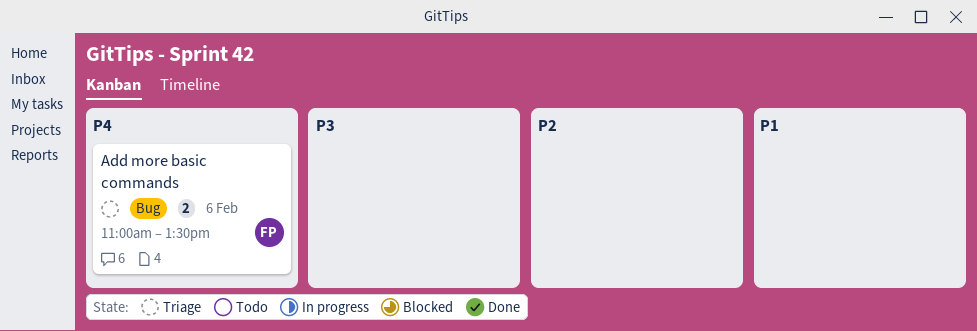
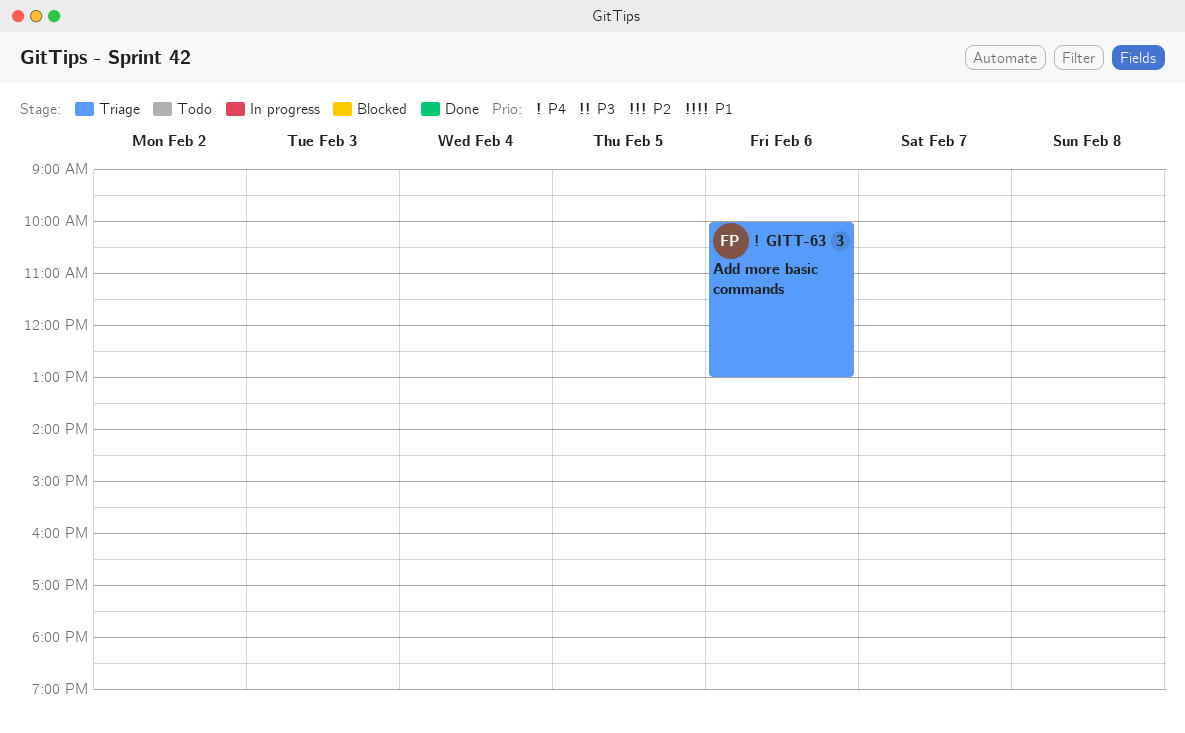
Add more basic commands, estimate: 2 -> 3
Add more basic commands, begins: 11:00 -> 10:00
Add more basic commands, ends: 13:30 -> 13:00

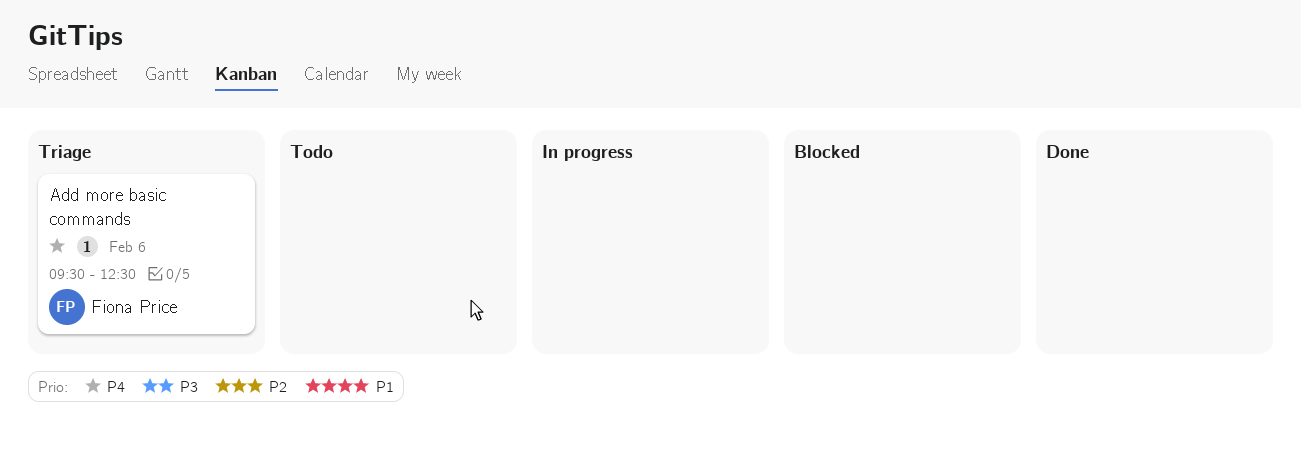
Add more basic commands, estimate: 3 -> 1
Add more basic commands, begins: 10:00 -> 09:30
Add more basic commands, ends: 13:00 -> 12:30

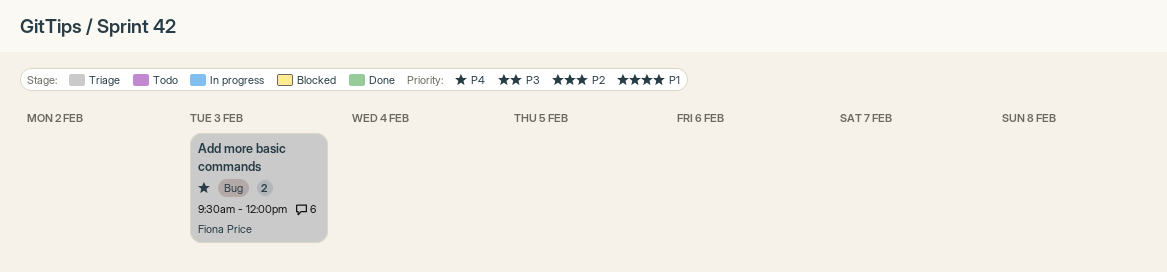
Add more basic commands, estimate: 1 -> 2
Add more basic commands, day: Feb 6 -> Feb 3
Add more basic commands, ends: 12:30 -> 12:00

